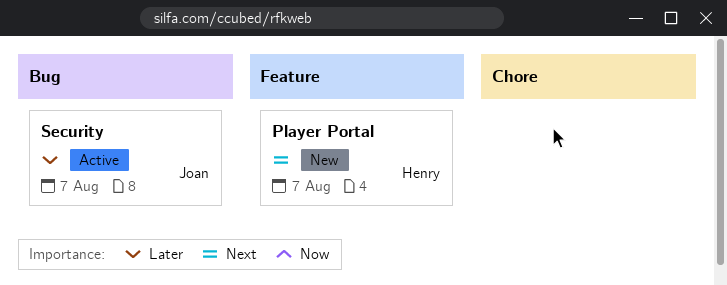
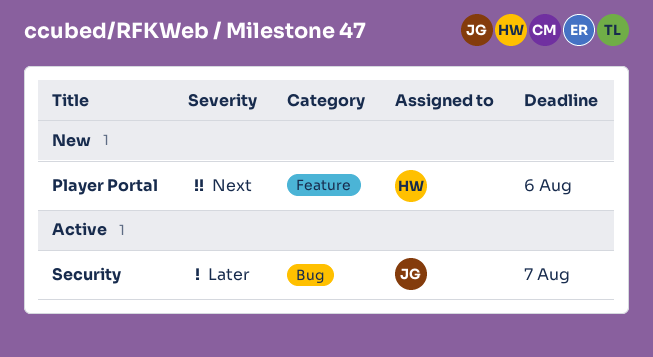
Player Portal, due: Aug 7 -> Aug 6

